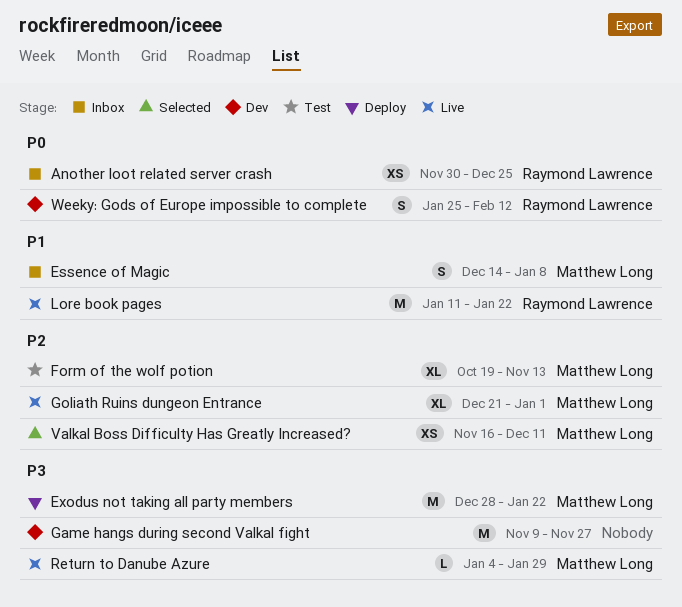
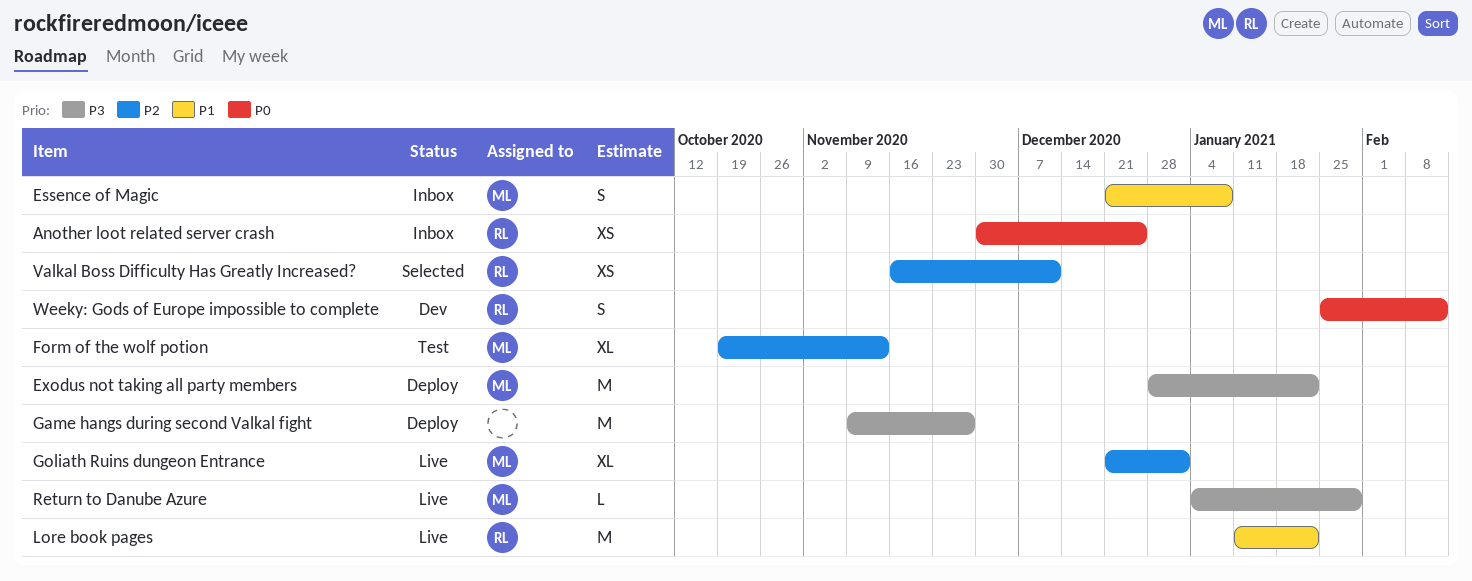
Essence of Magic, start: Dec 14 -> Dec 21
Game hangs during second Valkal fight, status: Dev -> Deploy
Valkal Boss Difficulty Has Greatly Increased?, owner: Matthew Long -> Raymond Lawrence

